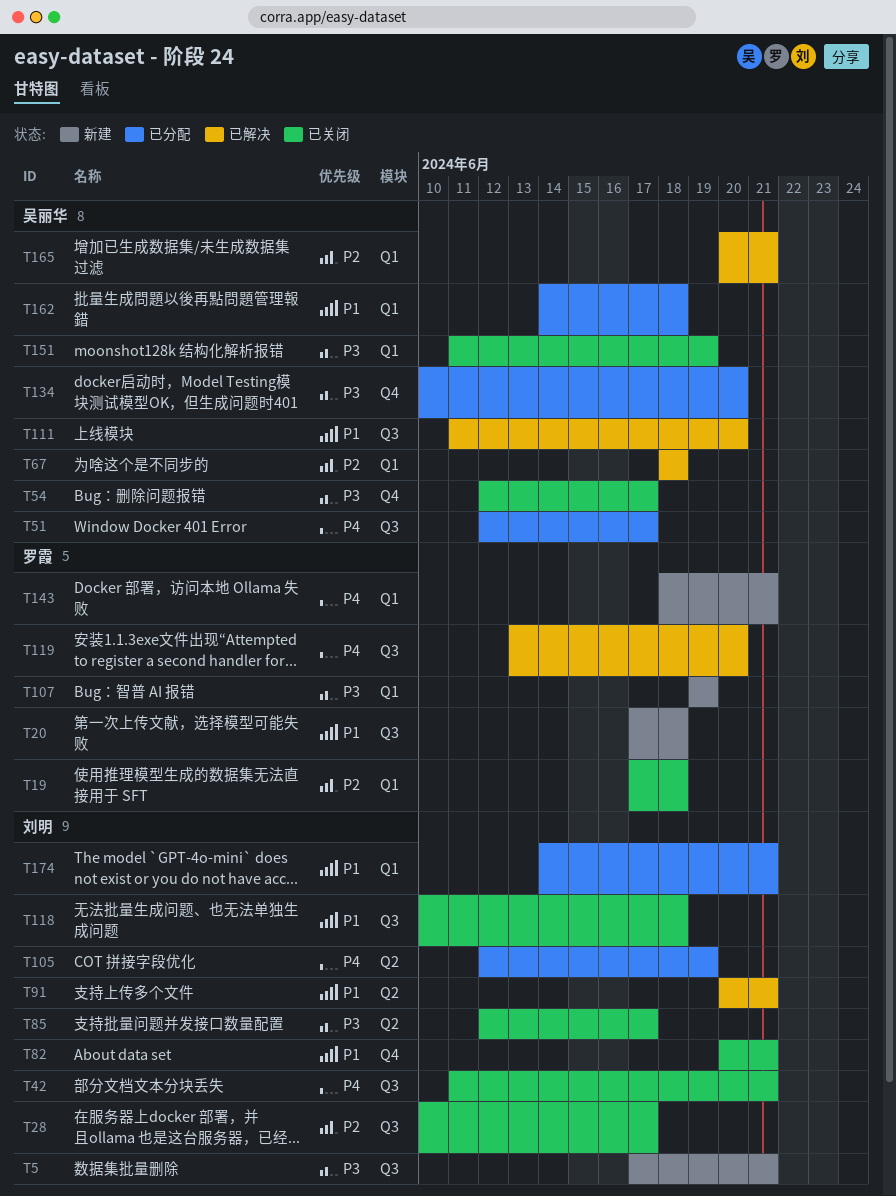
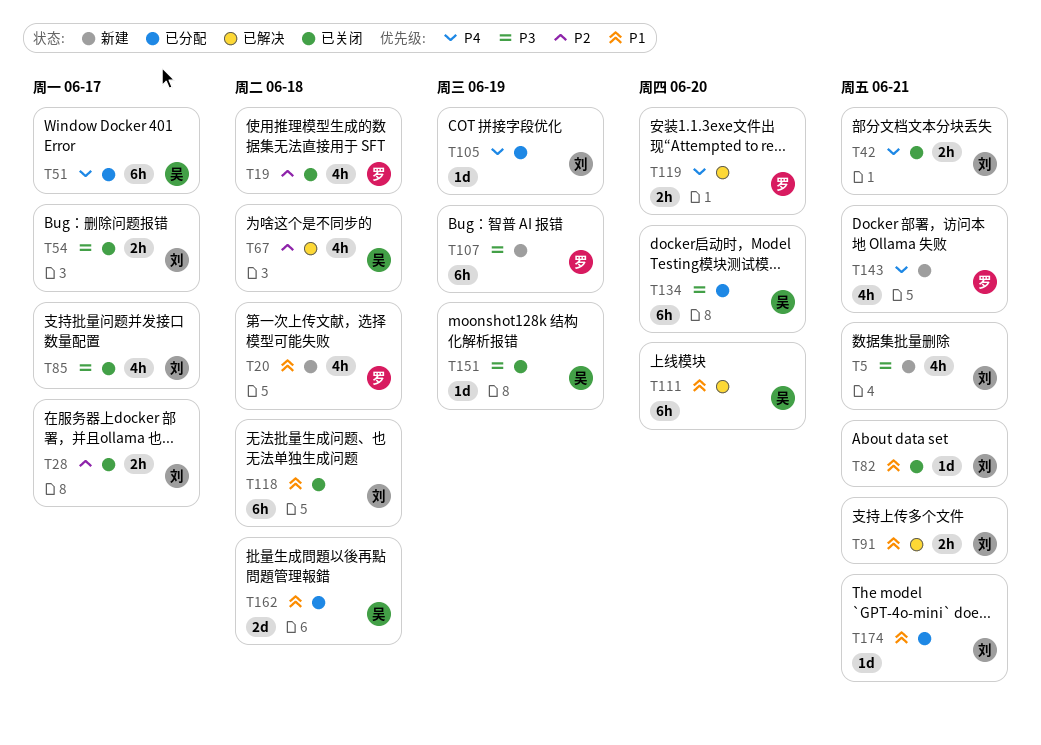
T54, owner: 吴丽华 -> 刘明
T165: present -> none

